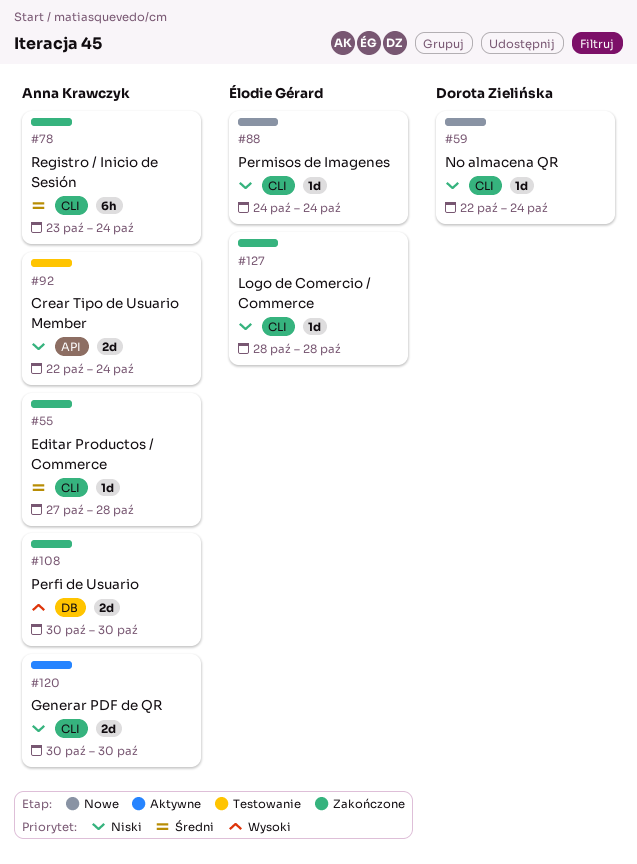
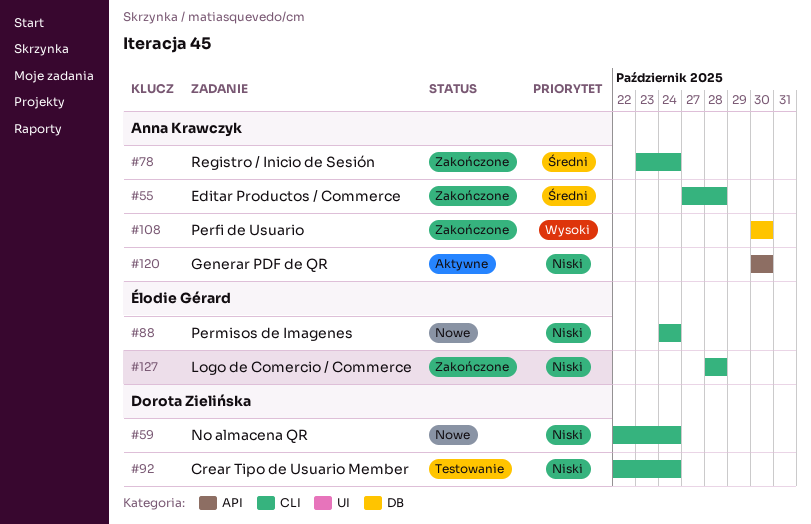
#92, owner: Anna Krawczyk -> Dorota Zielińska
#92, label: API -> CLI
#120, label: CLI -> API

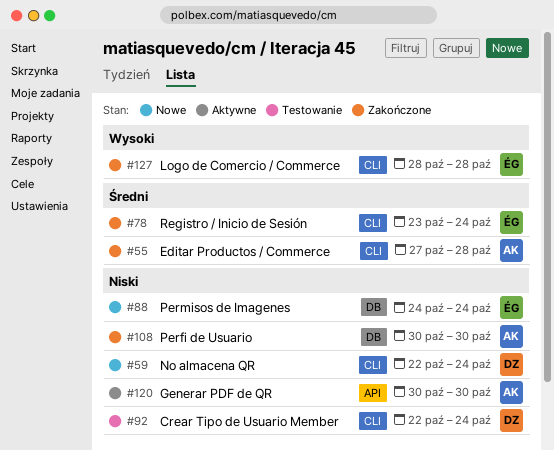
#78, owner: Anna Krawczyk -> Élodie Gérard
#88, label: CLI -> DB
#108, priority: Wysoki -> Niski
#127, priority: Niski -> Wysoki

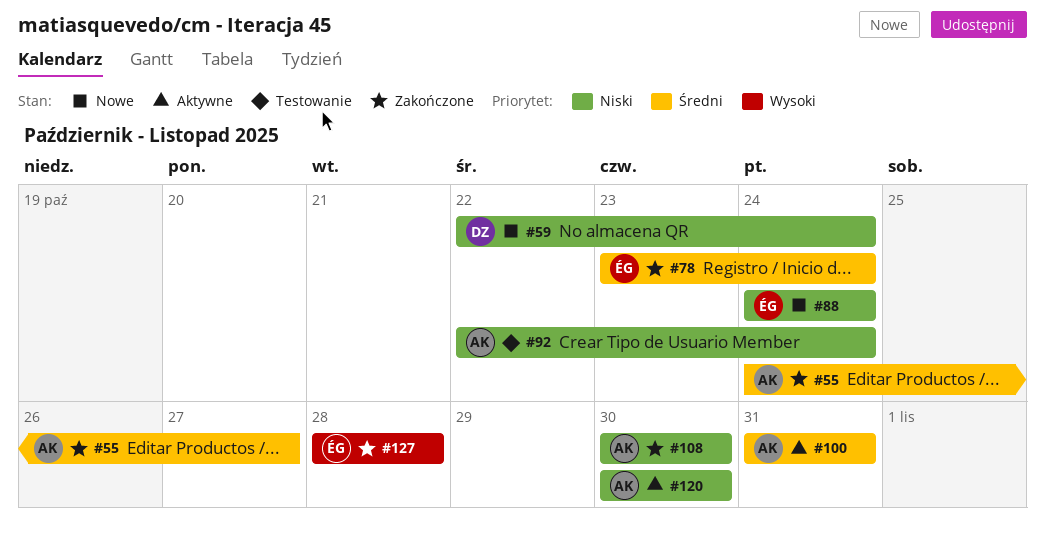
#55, start: Oct 27 -> Oct 24
#55, due: Oct 28 -> Oct 27
#92, owner: DZ -> AK
#100: none -> present

